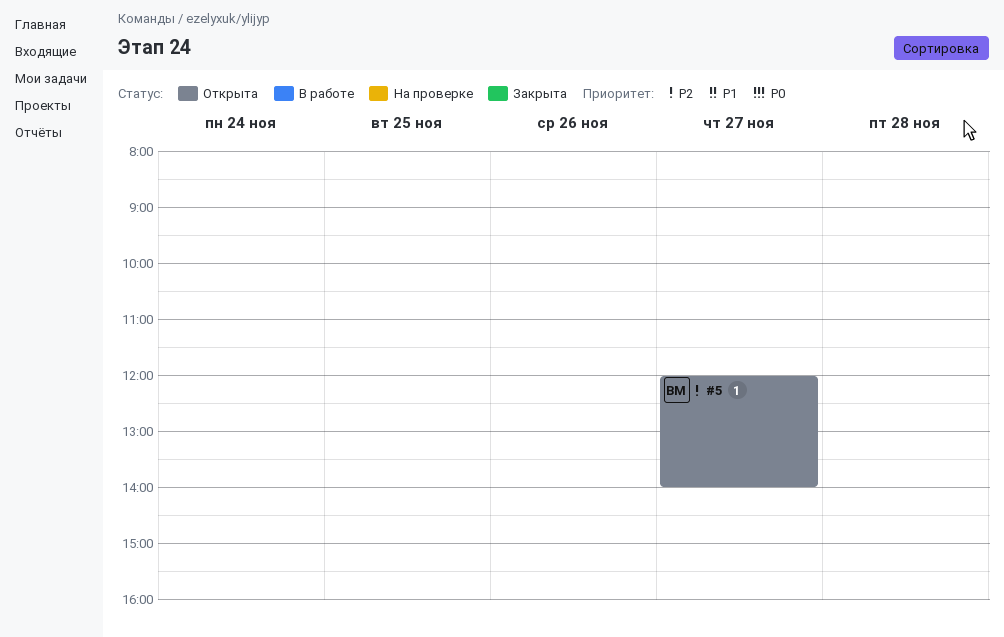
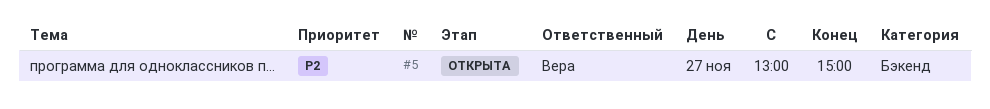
#5, begins: 12:00 -> 13:00
#5, ends: 14:00 -> 15:00

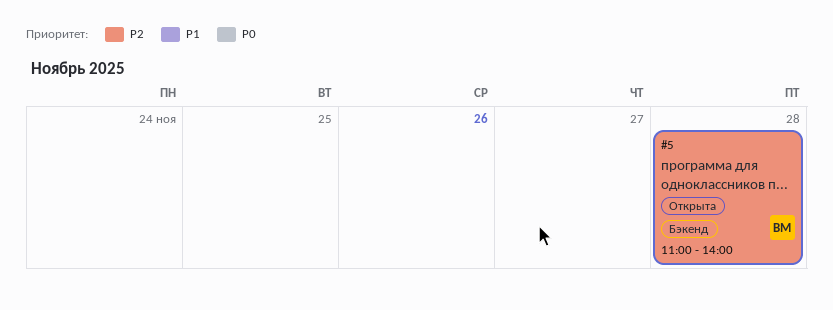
#5, day: Nov 27 -> Nov 28
#5, begins: 13:00 -> 11:00
#5, ends: 15:00 -> 14:00

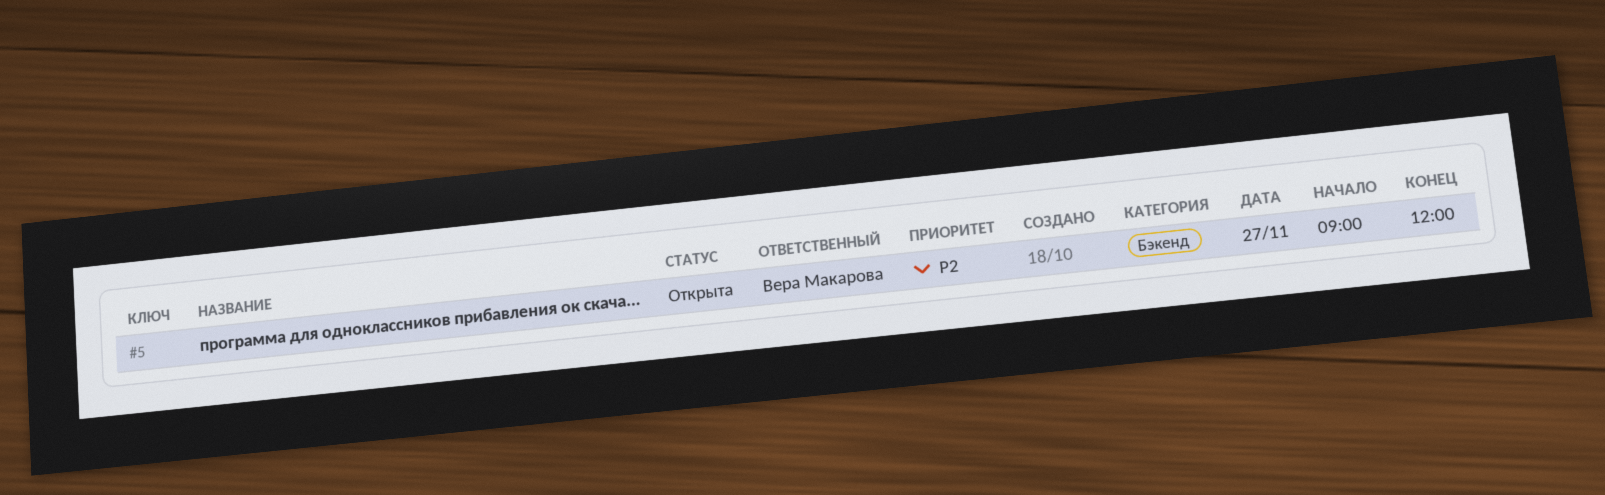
#5, day: Nov 28 -> Nov 27
#5, begins: 11:00 -> 09:00
#5, ends: 14:00 -> 12:00

